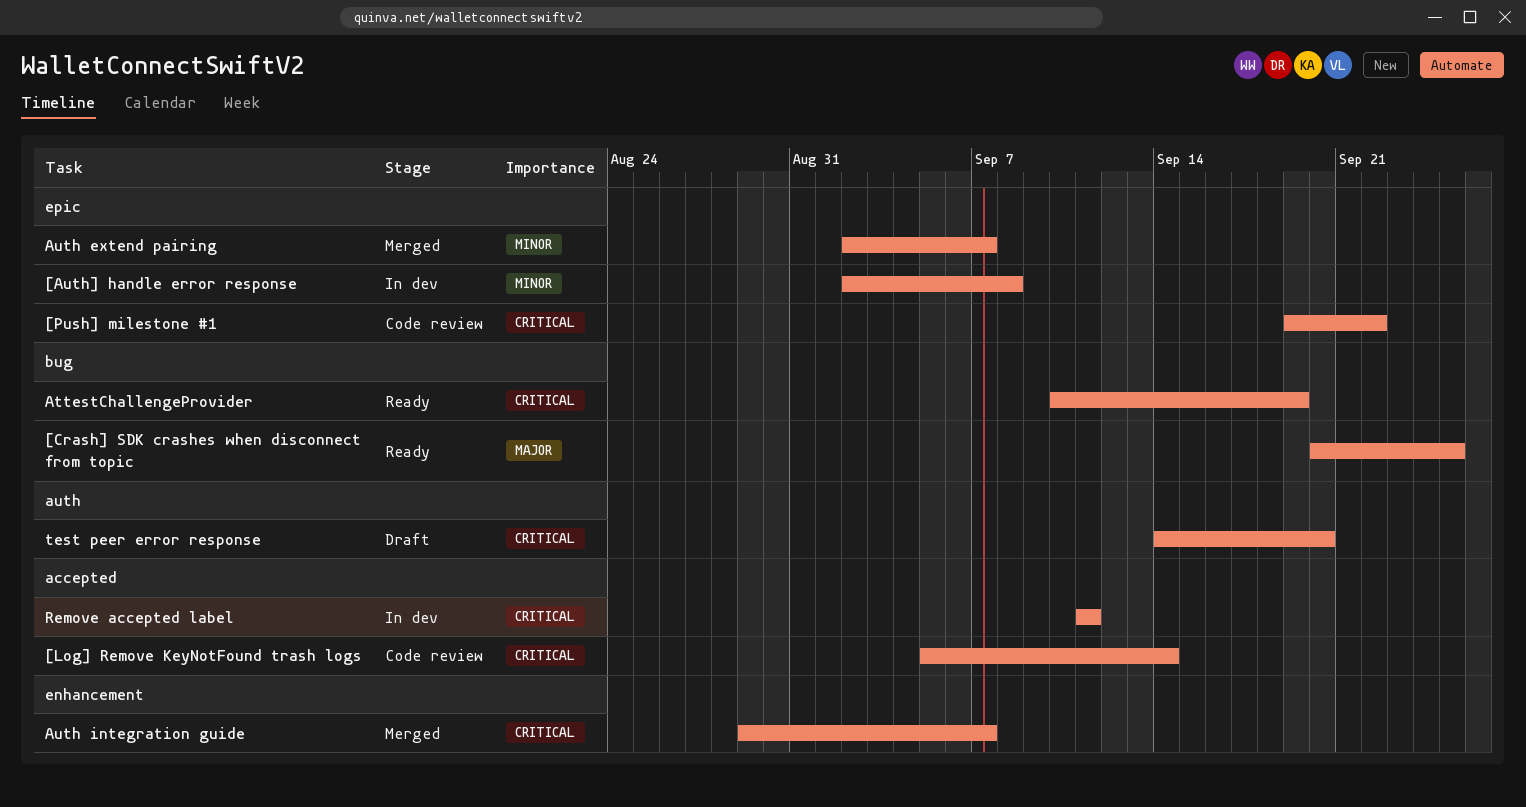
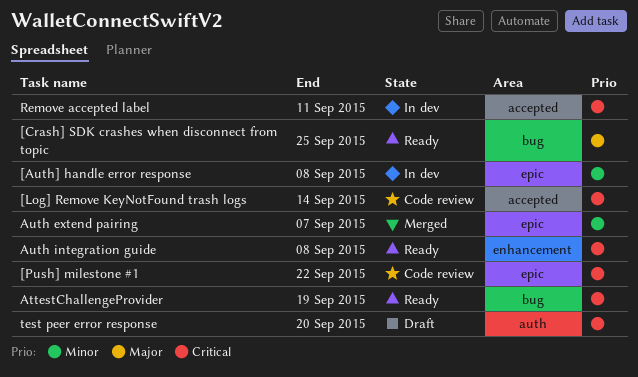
Auth integration guide, status: Merged -> Ready
Auth integration guide, due: Sep 7 -> Sep 8

